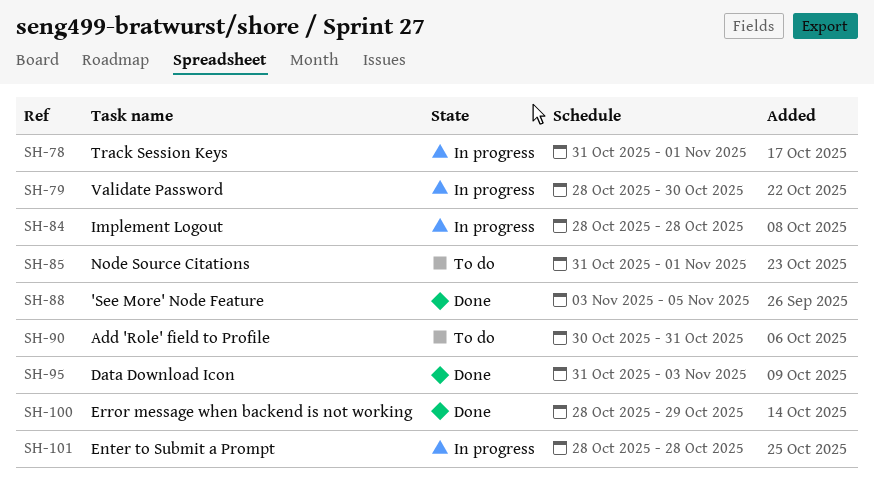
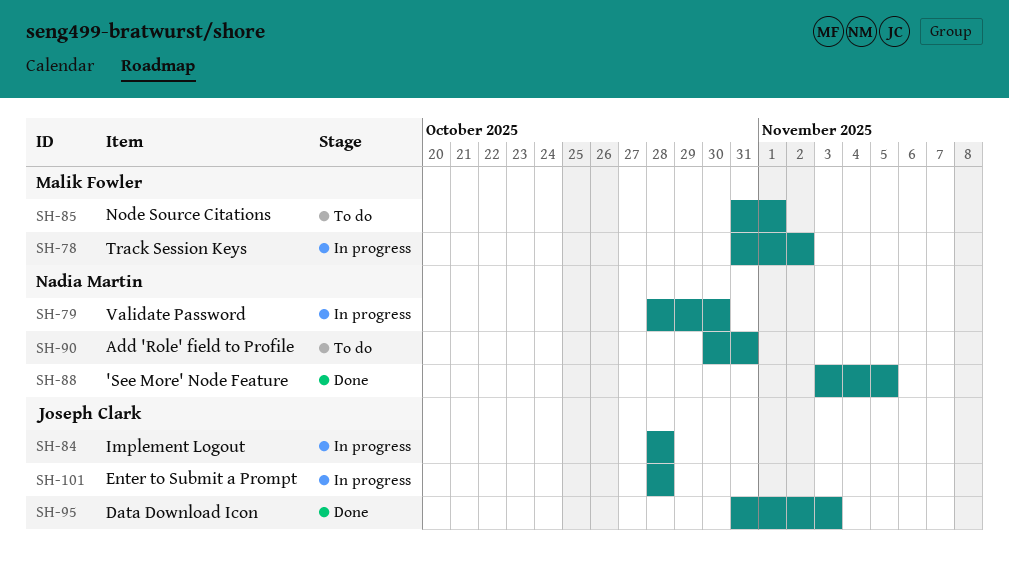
SH-78, due: Nov 1 -> Nov 2
SH-100: present -> none

